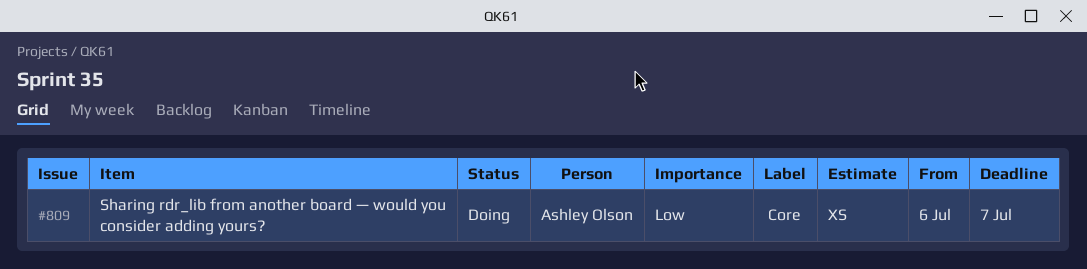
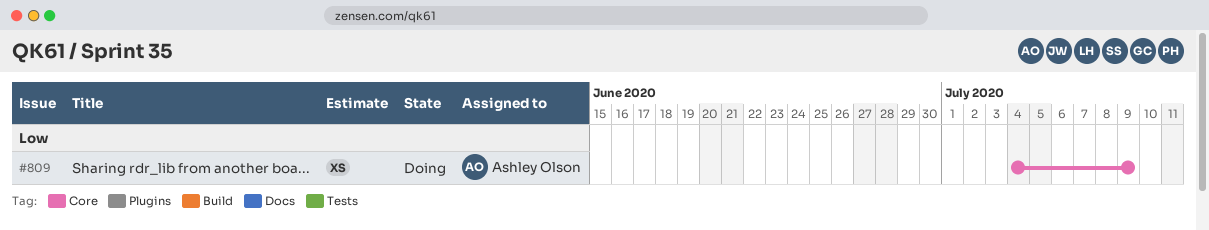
#809, start: Jul 6 -> Jul 4
#809, due: Jul 7 -> Jul 9

